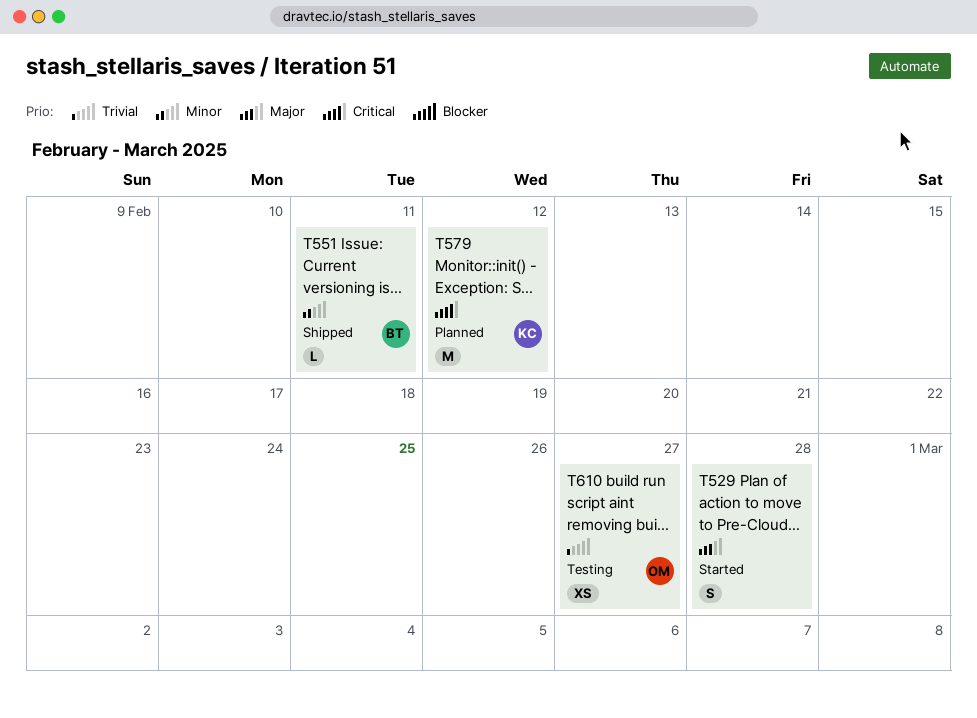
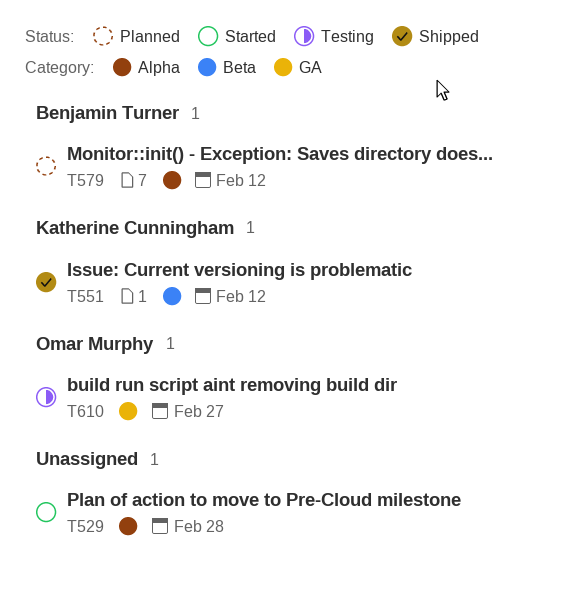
T551, owner: Benjamin Turner -> Katherine Cunningham
T551, due: Feb 11 -> Feb 12
T579, owner: Katherine Cunningham -> Benjamin Turner

